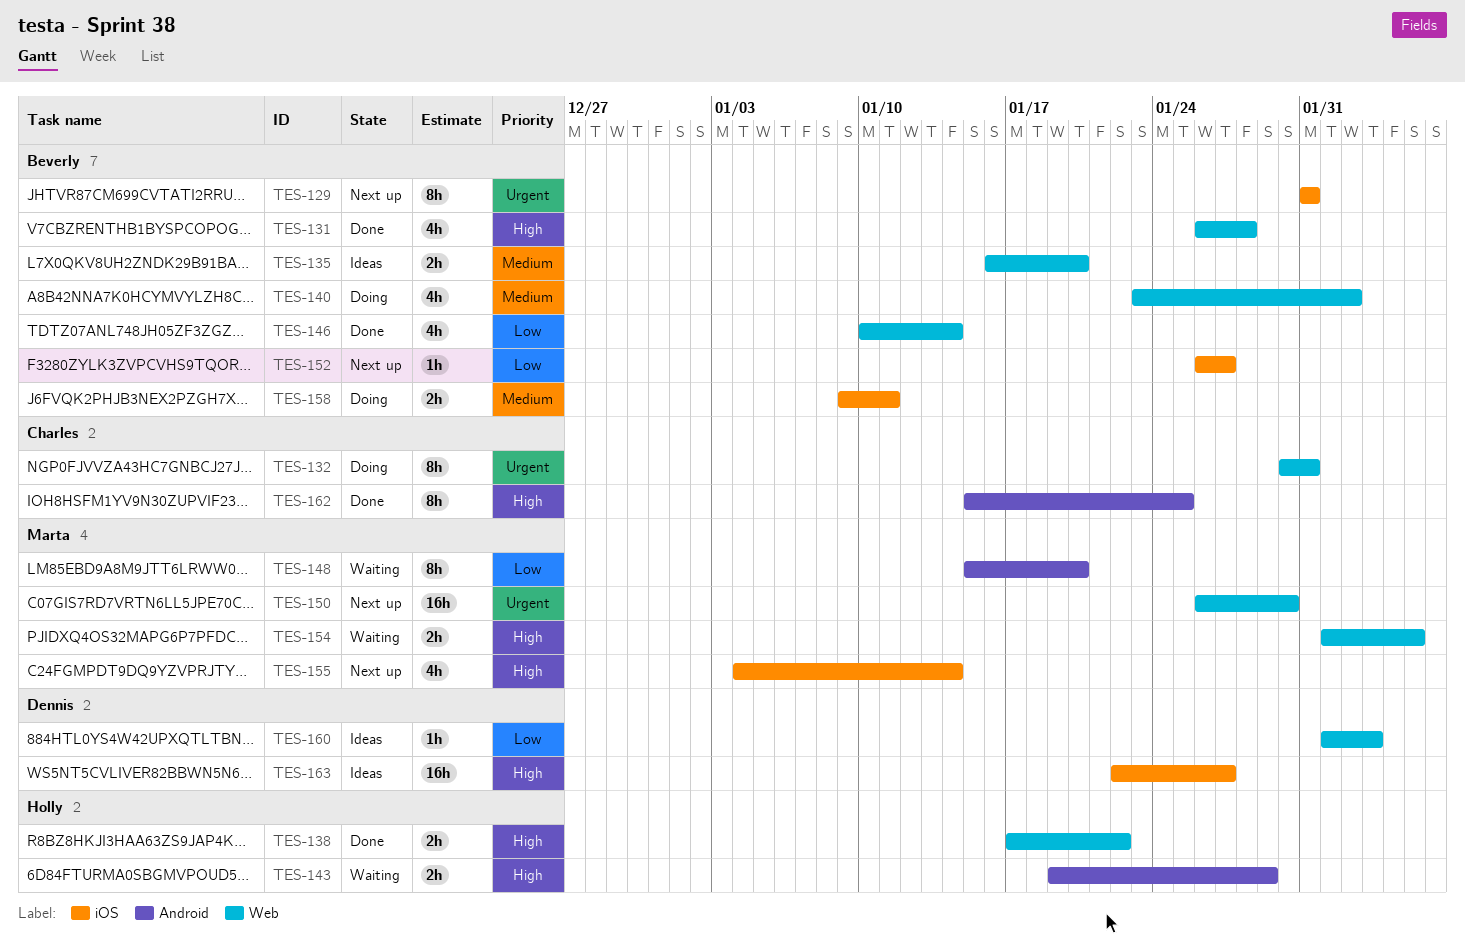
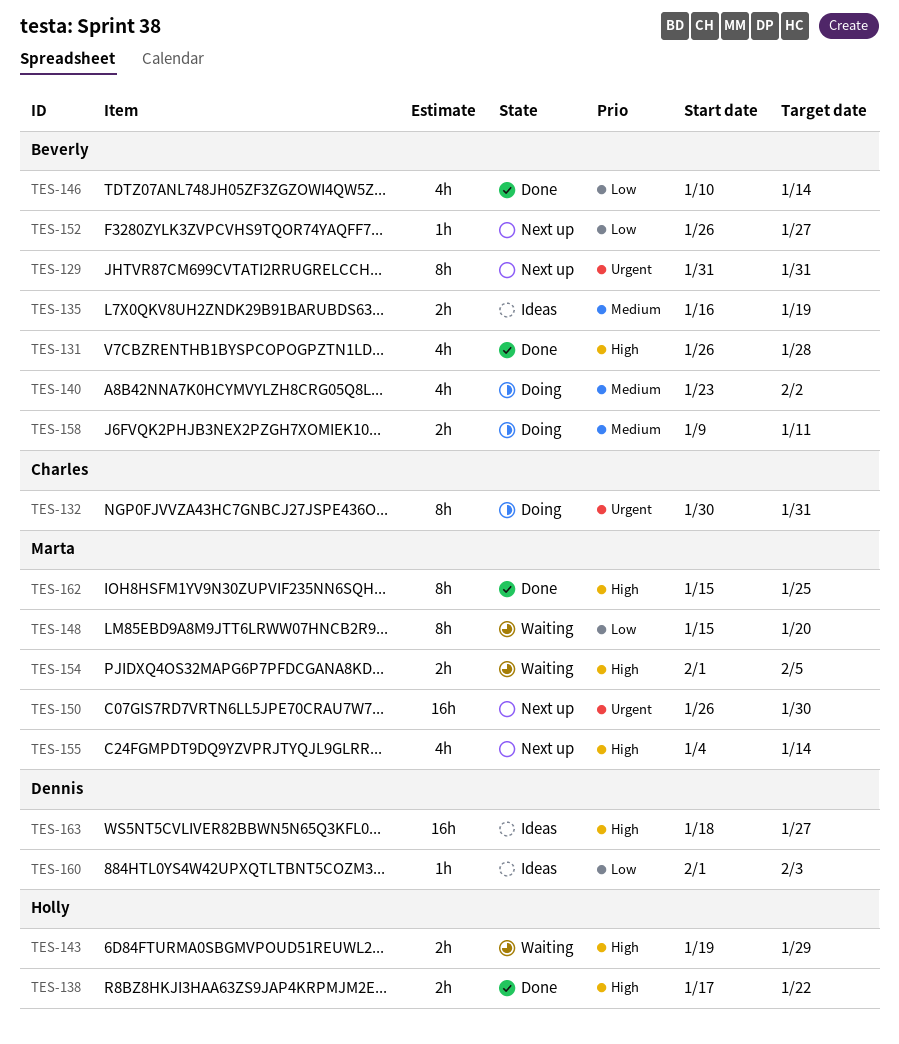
TES-135, due: Jan 20 -> Jan 19
TES-162, owner: Charles -> Marta
TES-163, start: Jan 22 -> Jan 18

